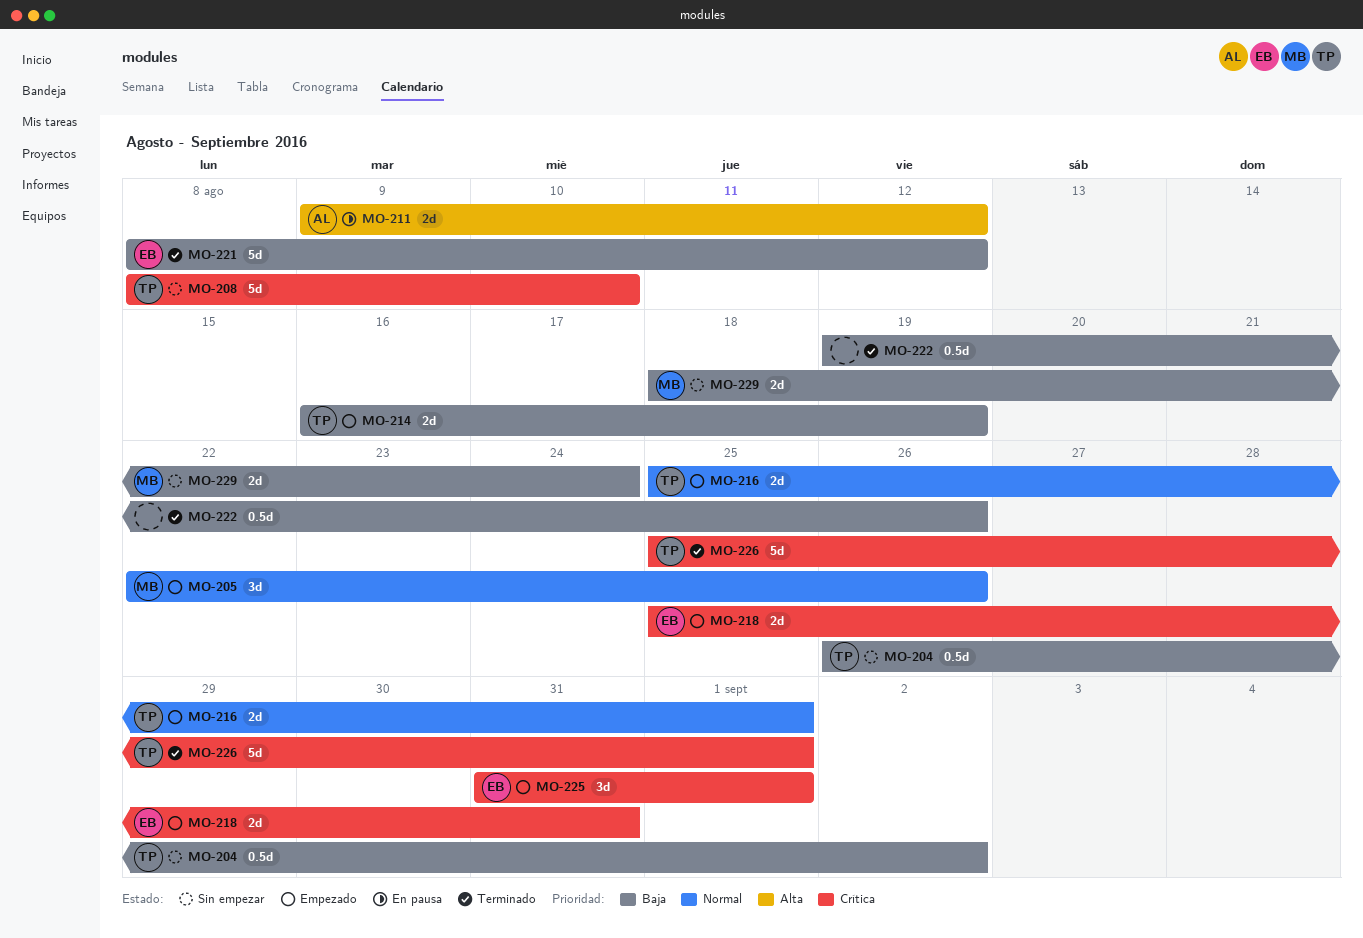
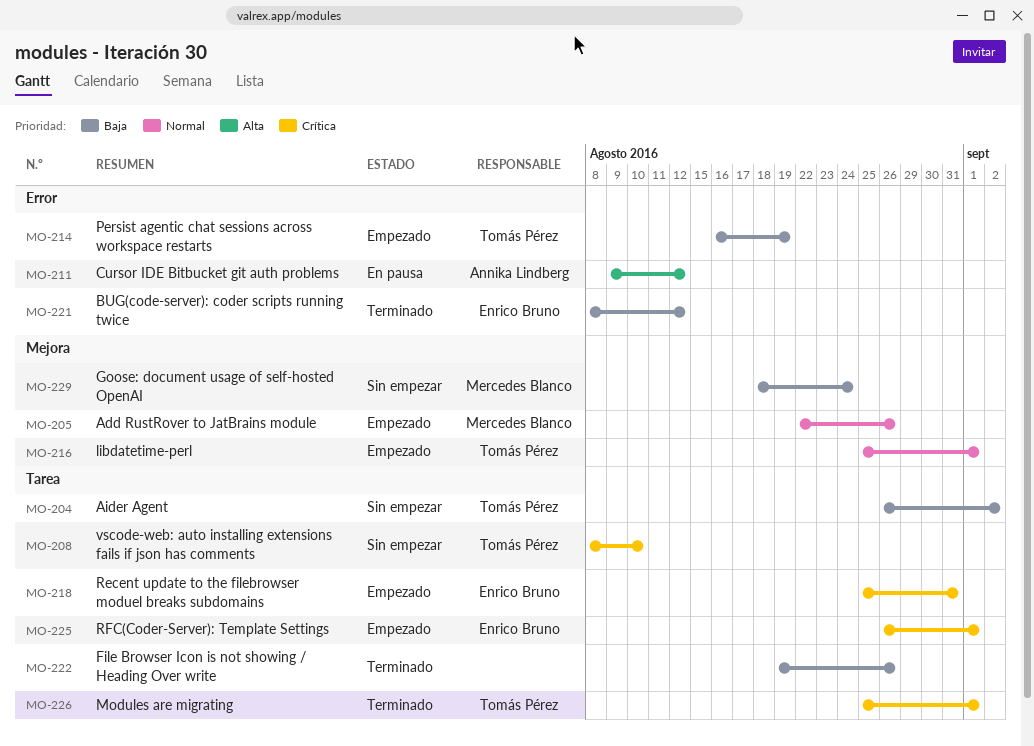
MO-225, start: Aug 31 -> Aug 26

